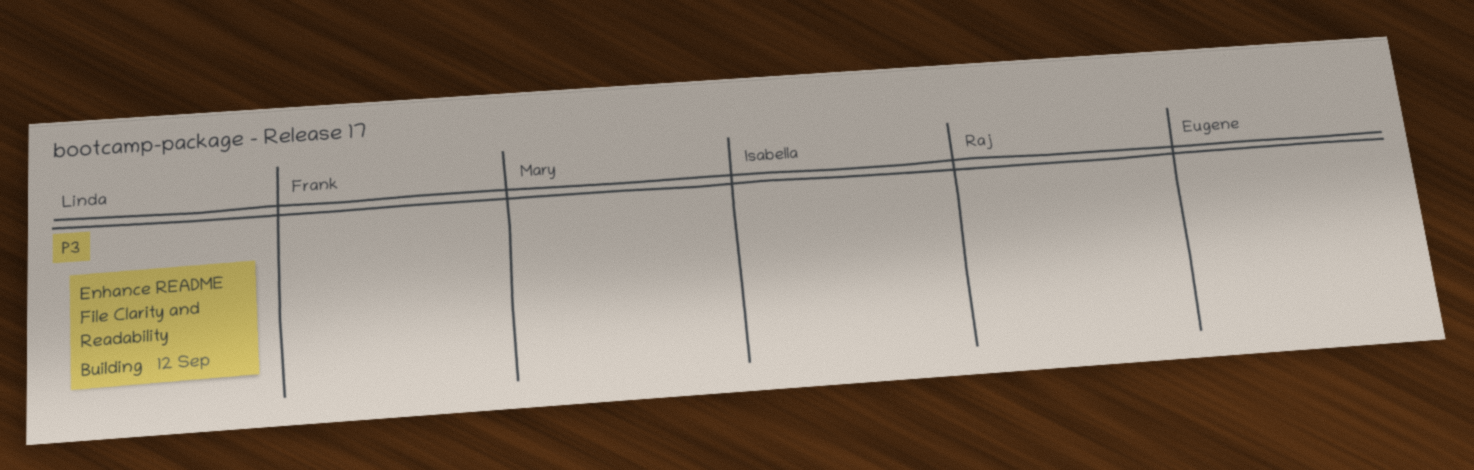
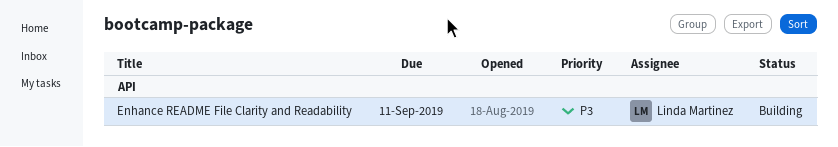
Enhance README File Clarity and Readability, due: Sep 12 -> Sep 11

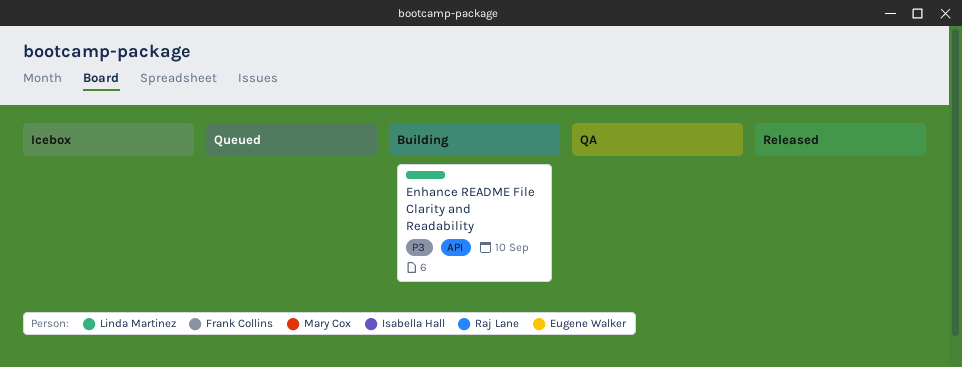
Enhance README File Clarity and Readability, due: Sep 11 -> Sep 10

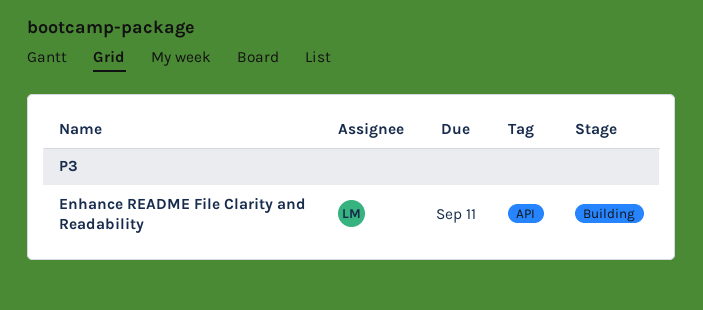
Enhance README File Clarity and Readability, due: Sep 10 -> Sep 11

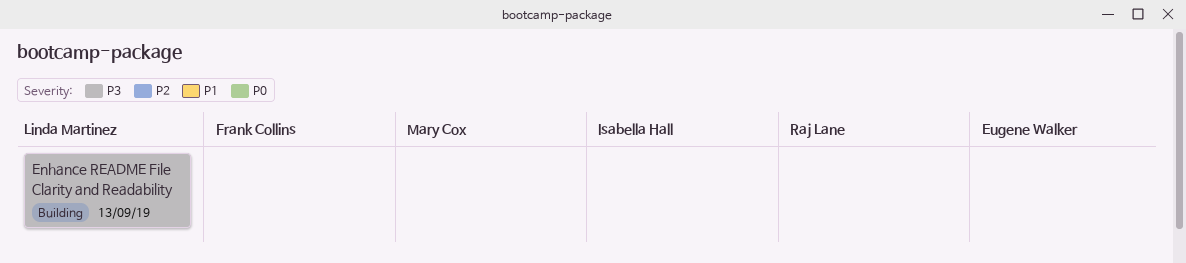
Enhance README File Clarity and Readability, due: Sep 11 -> Sep 13

